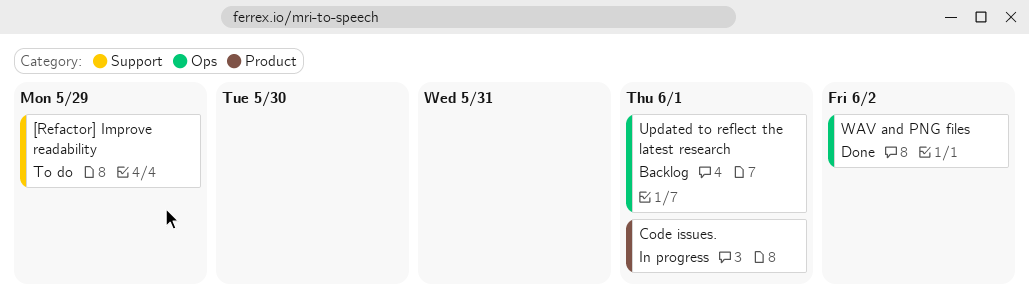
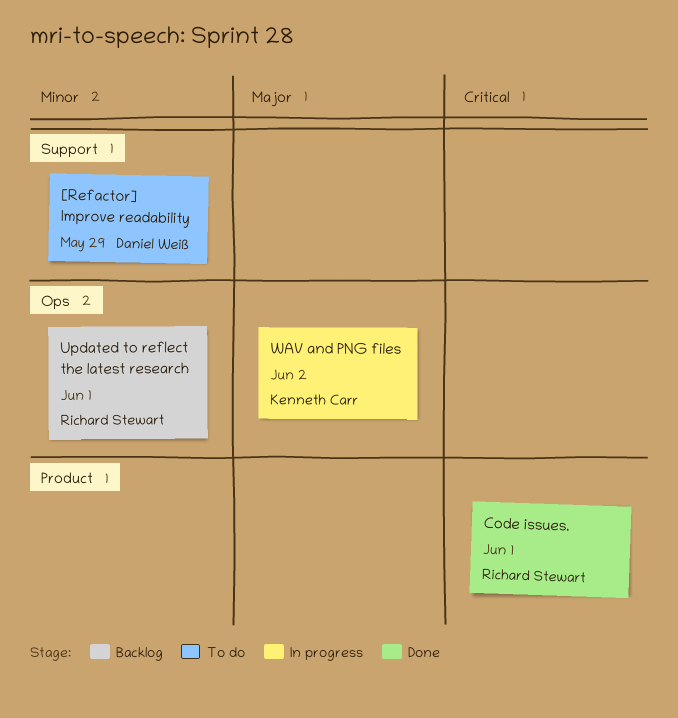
Code issues., status: In progress -> Done
WAV and PNG files, status: Done -> In progress

